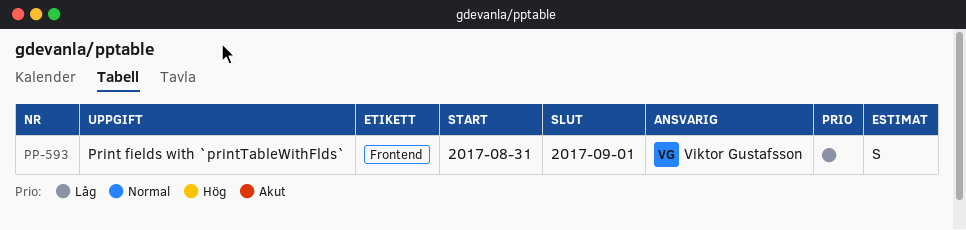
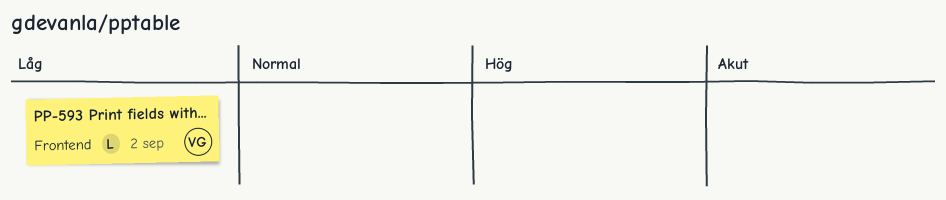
PP-593, estimate: S -> L
PP-593, due: Sep 1 -> Sep 2

